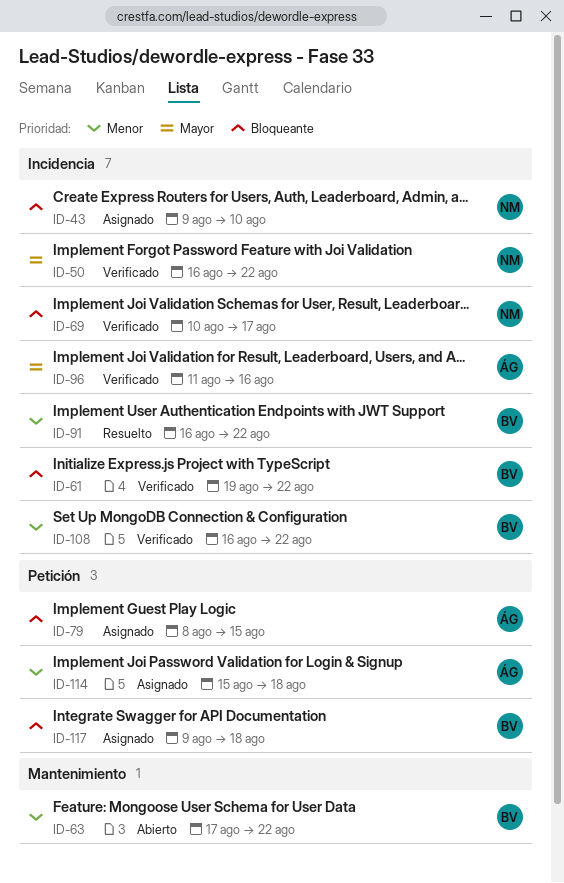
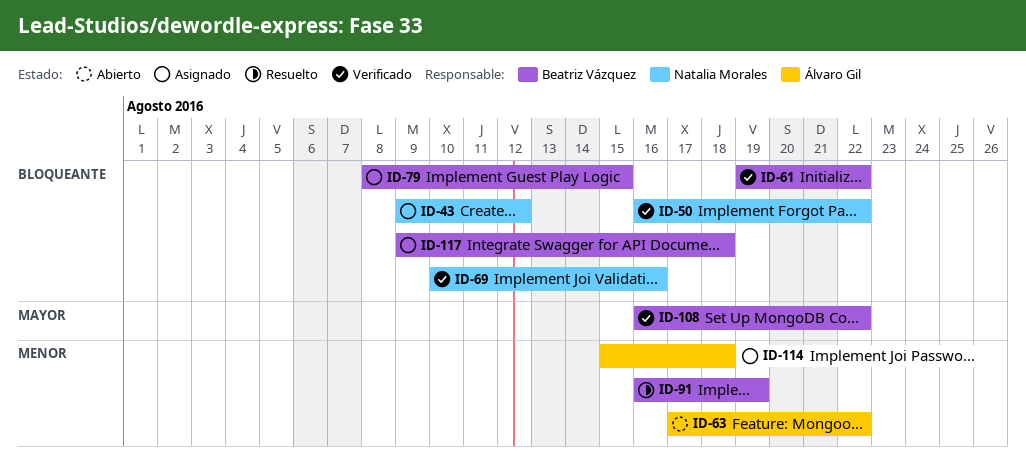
ID-43, due: Aug 10 -> Aug 12
ID-50, priority: Mayor -> Bloqueante
ID-63, owner: Beatriz Vázquez -> Álvaro Gil
ID-69, due: Aug 17 -> Aug 16
ID-79, owner: Álvaro Gil -> Beatriz Vázquez
ID-91, due: Aug 22 -> Aug 19
ID-96: present -> none
ID-108, priority: Menor -> Mayor

